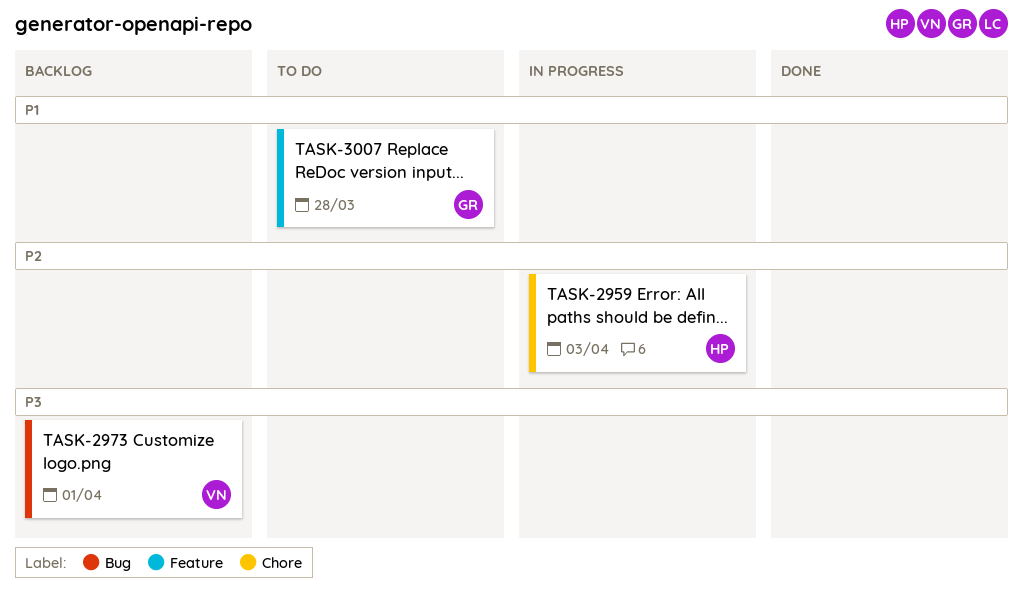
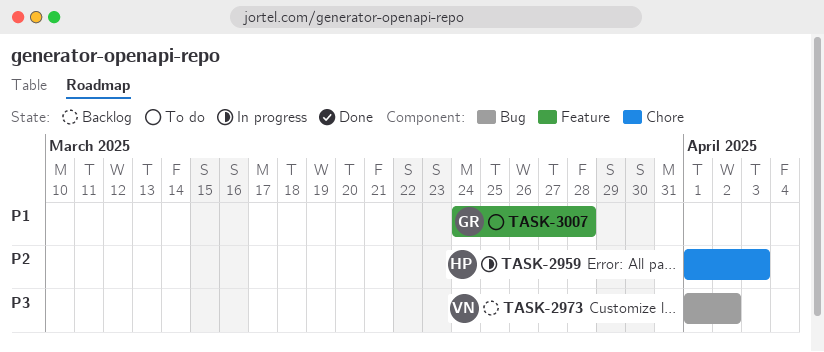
TASK-2973, due: Apr 1 -> Apr 2

